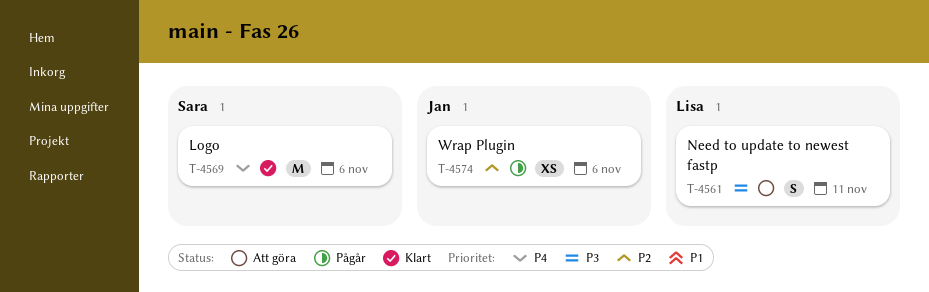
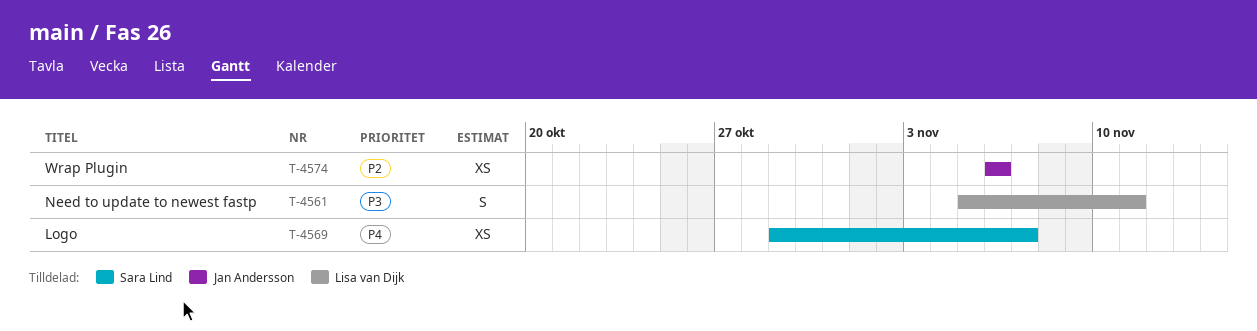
T-4569, estimate: M -> XS
T-4569, due: Nov 6 -> Nov 7

